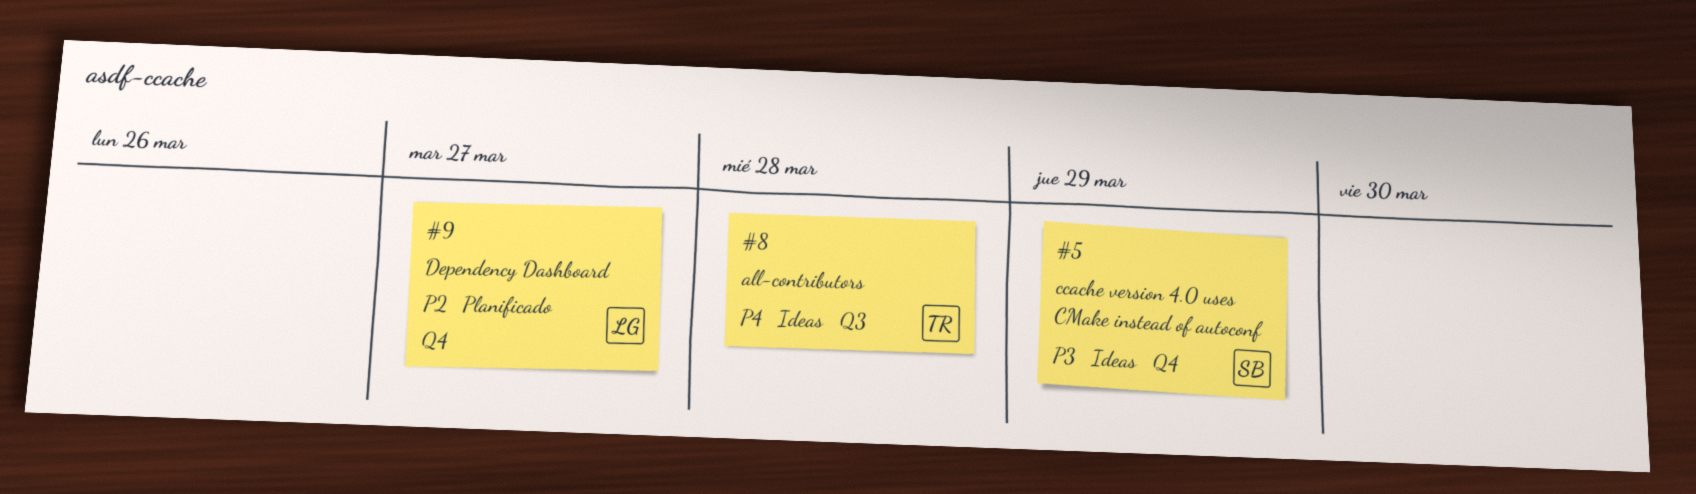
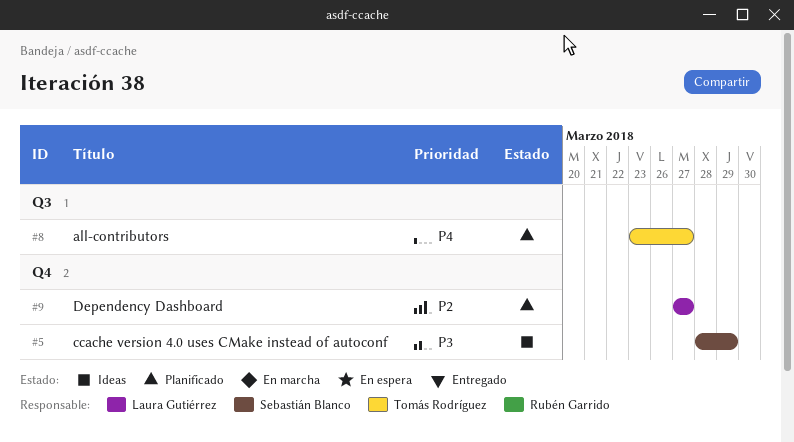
#8, status: Ideas -> Planificado
#8, due: Mar 28 -> Mar 27

